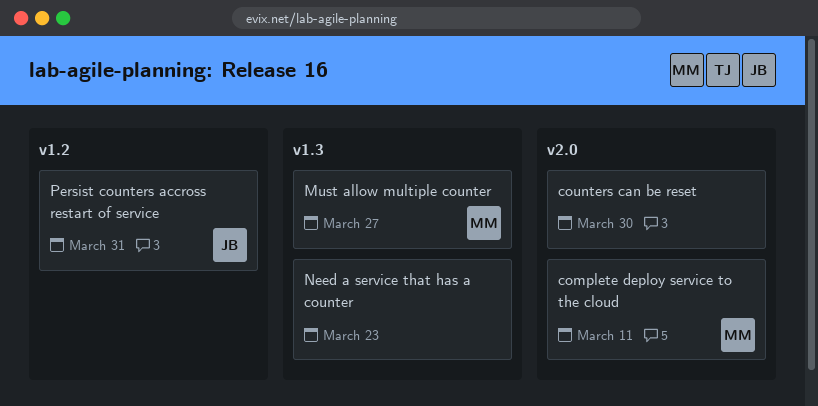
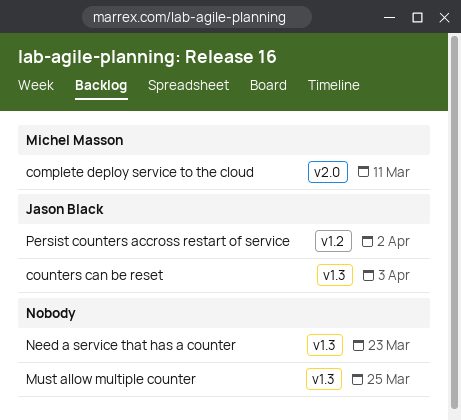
counters can be reset, owner: none -> Jason Black
counters can be reset, label: v2.0 -> v1.3
counters can be reset, due: Mar 30 -> Apr 3
Must allow multiple counter, owner: Michel Masson -> none
Must allow multiple counter, due: Mar 27 -> Mar 25
Persist counters accross restart of service, due: Mar 31 -> Apr 2

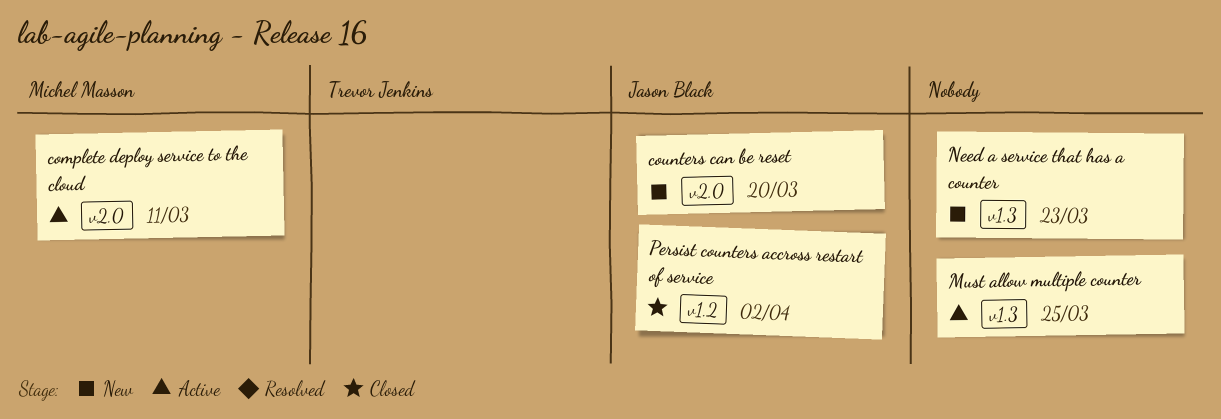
counters can be reset, label: v1.3 -> v2.0
counters can be reset, due: Apr 3 -> Mar 20

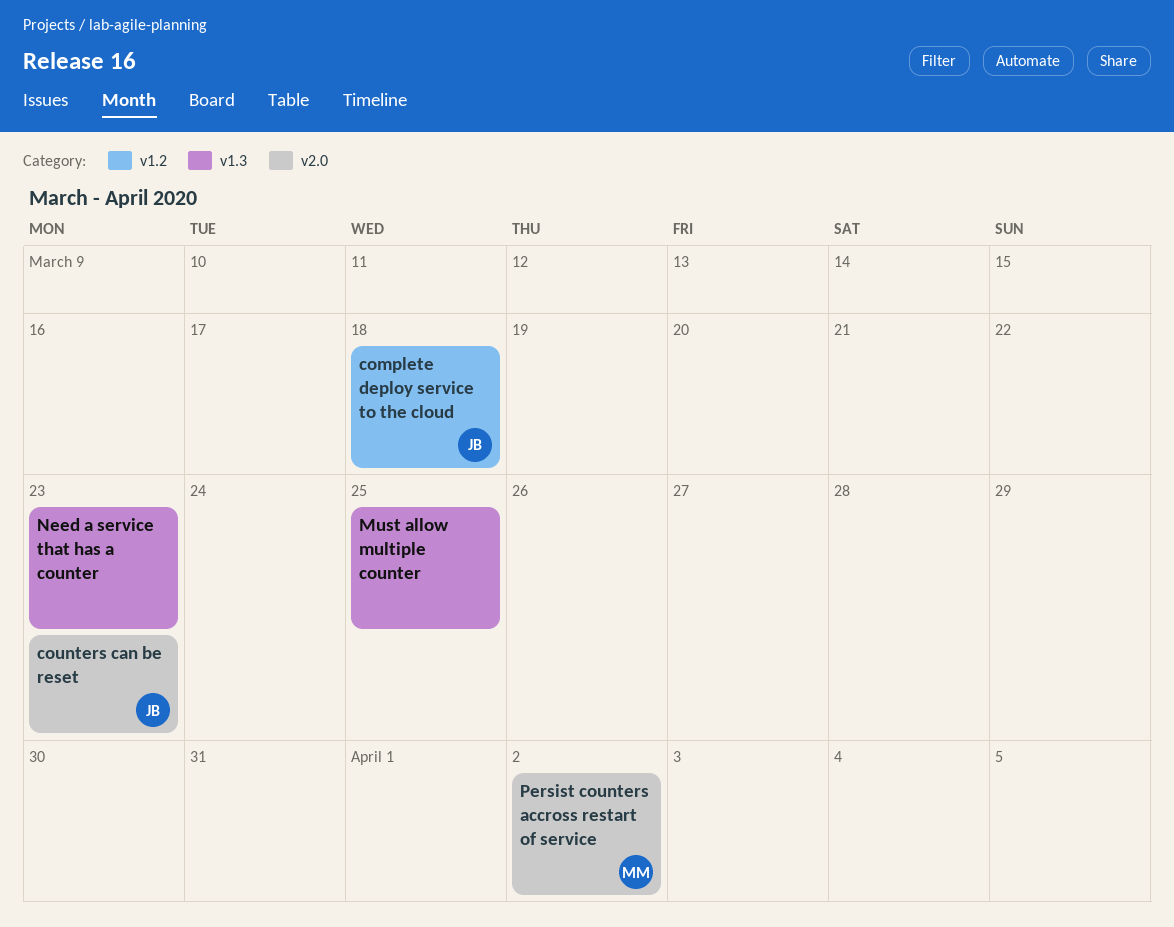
complete deploy service to the cloud, owner: Michel Masson -> Jason Black
complete deploy service to the cloud, label: v2.0 -> v1.2
complete deploy service to the cloud, due: Mar 11 -> Mar 18
counters can be reset, due: Mar 20 -> Mar 23
Persist counters accross restart of service, owner: Jason Black -> Michel Masson
Persist counters accross restart of service, label: v1.2 -> v2.0

